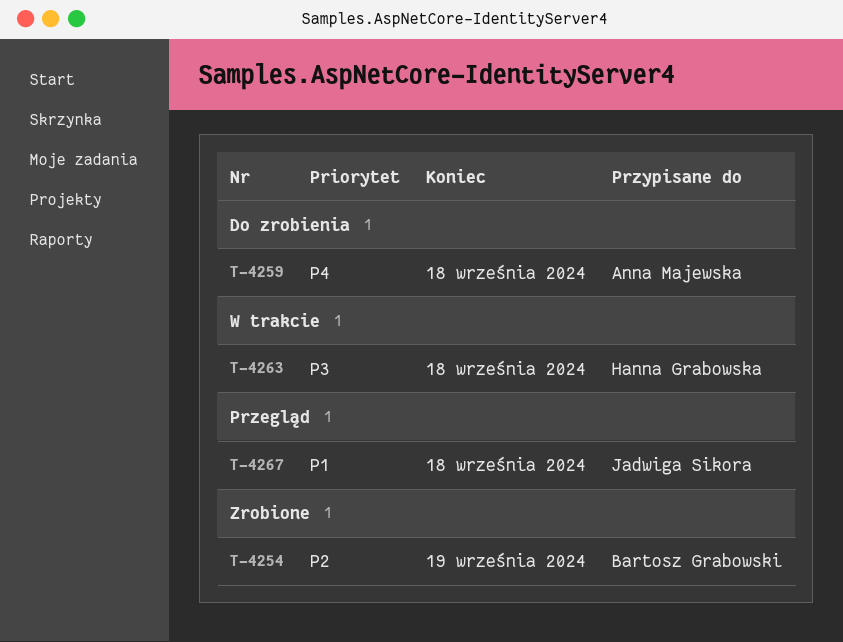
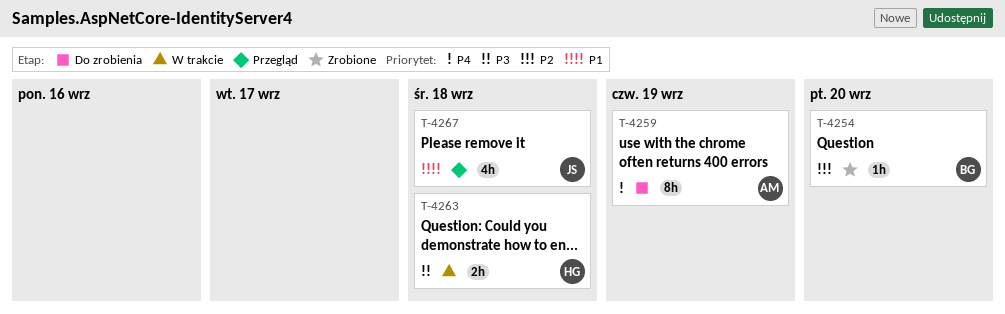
T-4254, due: Sep 19 -> Sep 20
T-4259, due: Sep 18 -> Sep 19

